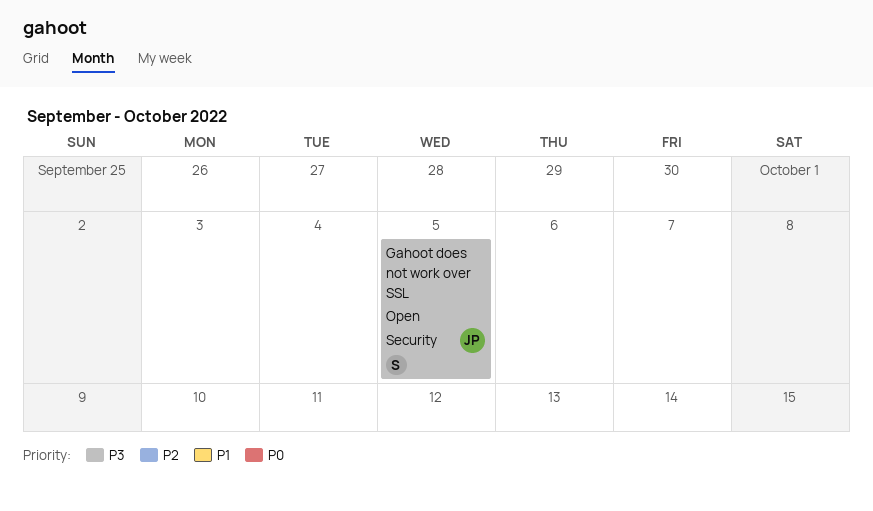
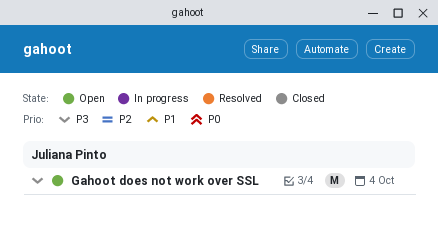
Gahoot does not work over SSL, estimate: S -> M
Gahoot does not work over SSL, due: Oct 5 -> Oct 4

